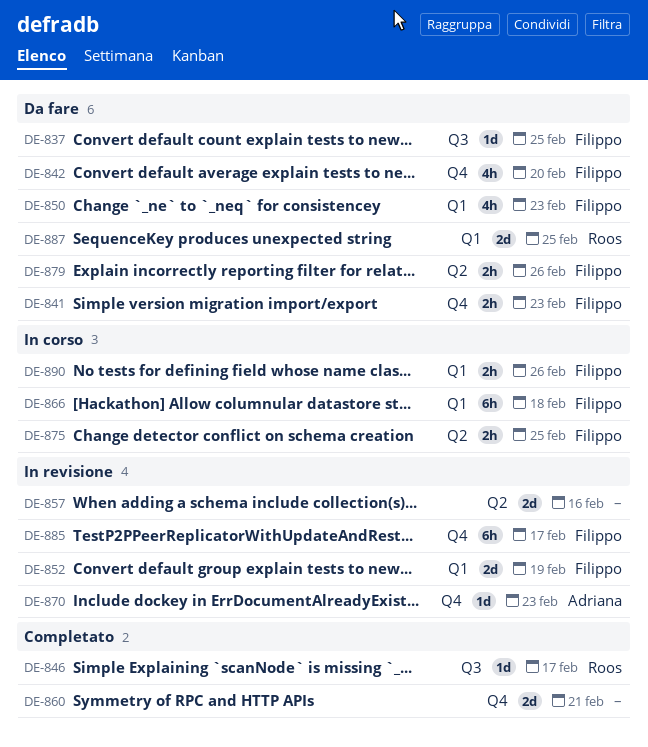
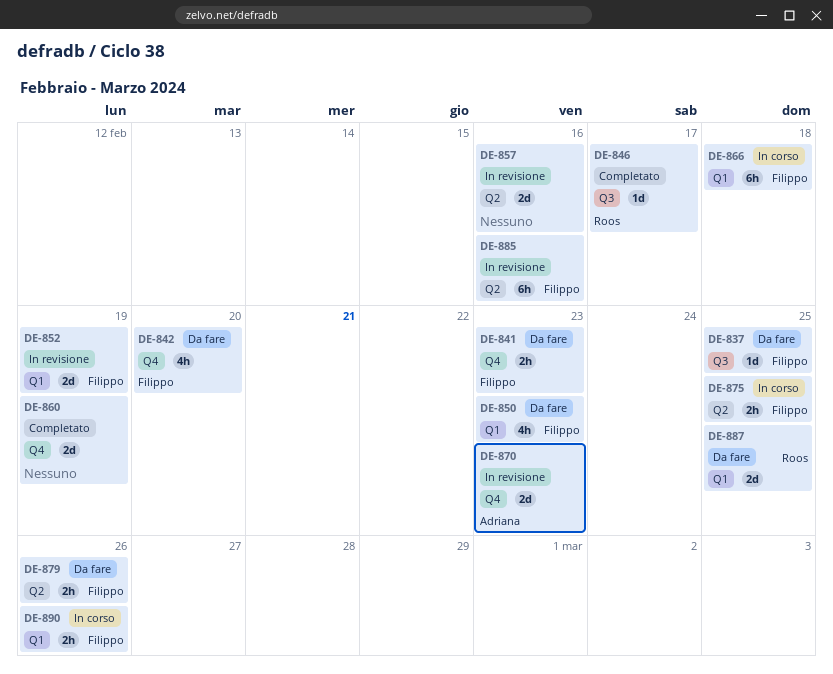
DE-860, due: Feb 21 -> Feb 19
DE-870, estimate: 1d -> 2d
DE-885, label: Q4 -> Q2
DE-885, due: Feb 17 -> Feb 16

